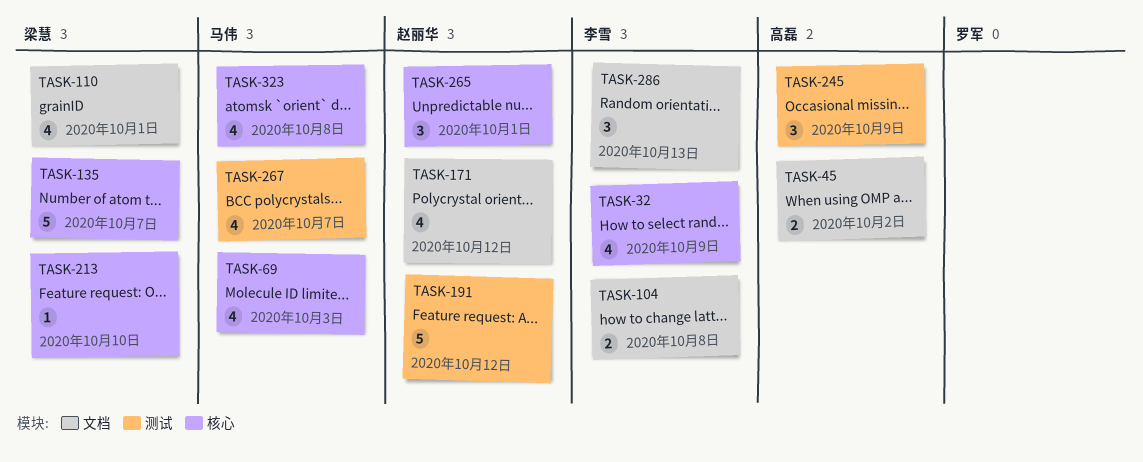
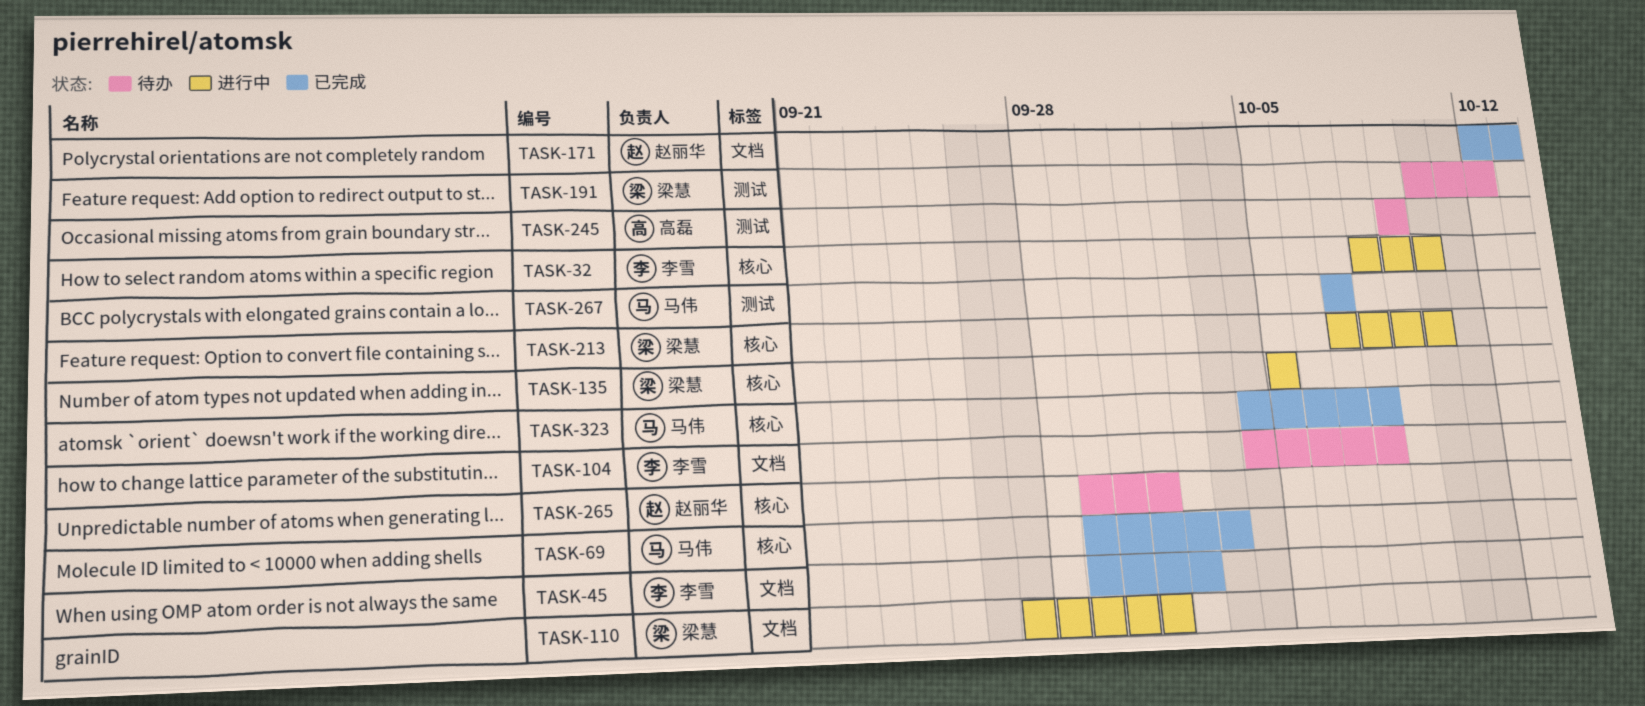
TASK-32, due: Oct 9 -> Oct 10
TASK-45, owner: 高磊 -> 李雪
TASK-135, due: Oct 7 -> Oct 5
TASK-171, due: Oct 12 -> Oct 13
TASK-191, owner: 赵丽华 -> 梁慧
TASK-286: present -> none

